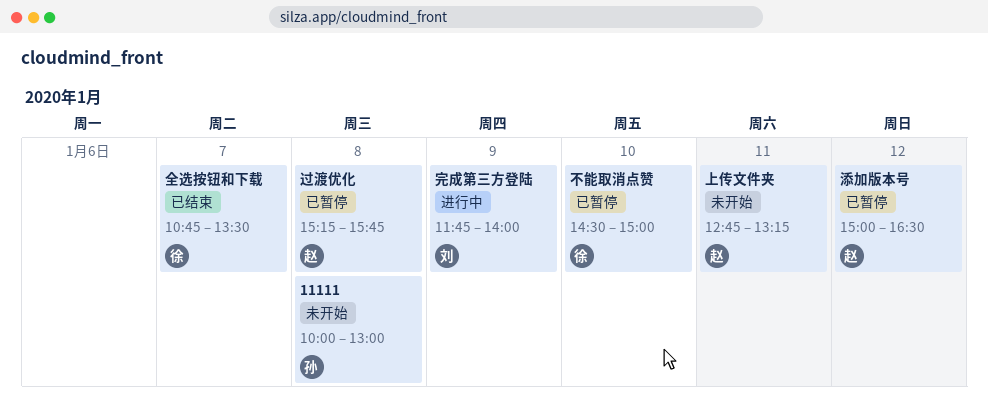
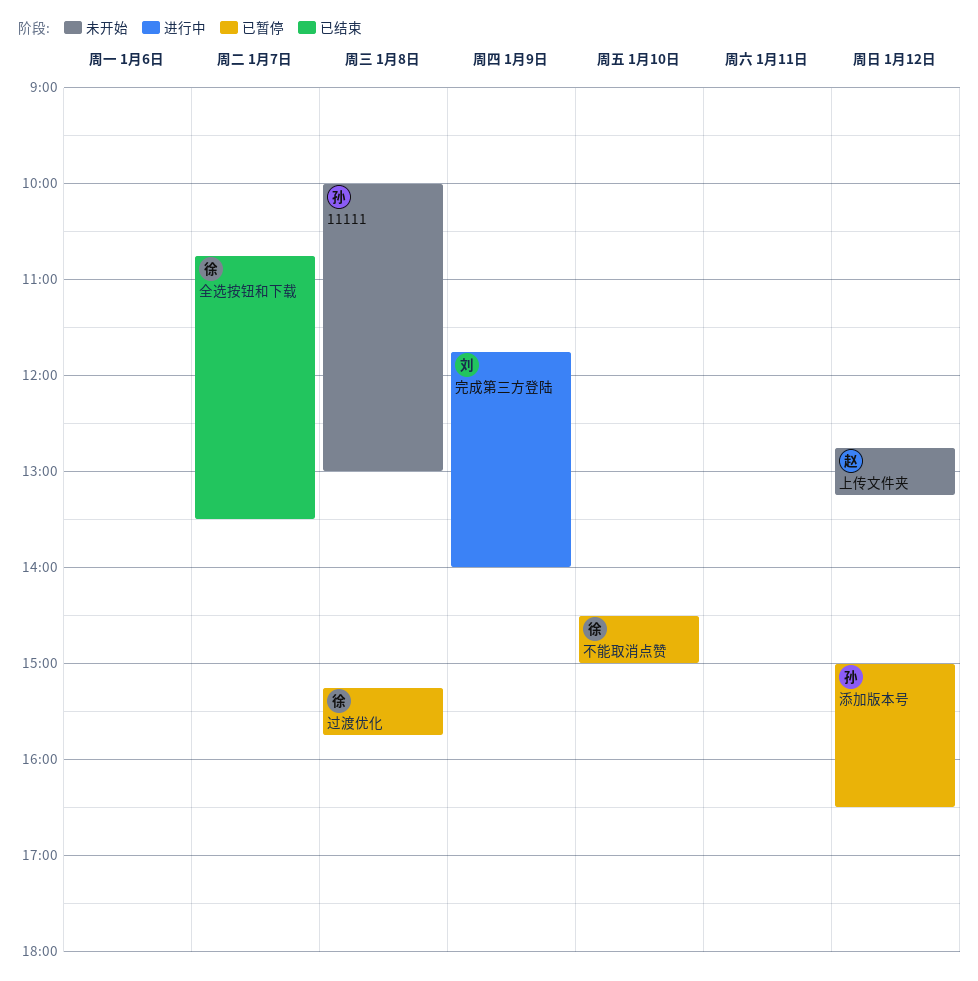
上传文件夹, day: Jan 11 -> Jan 12
添加版本号, owner: 赵 -> 孙
过渡优化, owner: 赵 -> 徐

